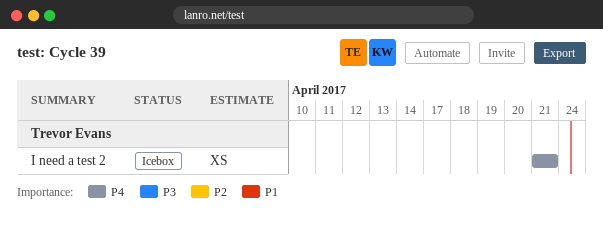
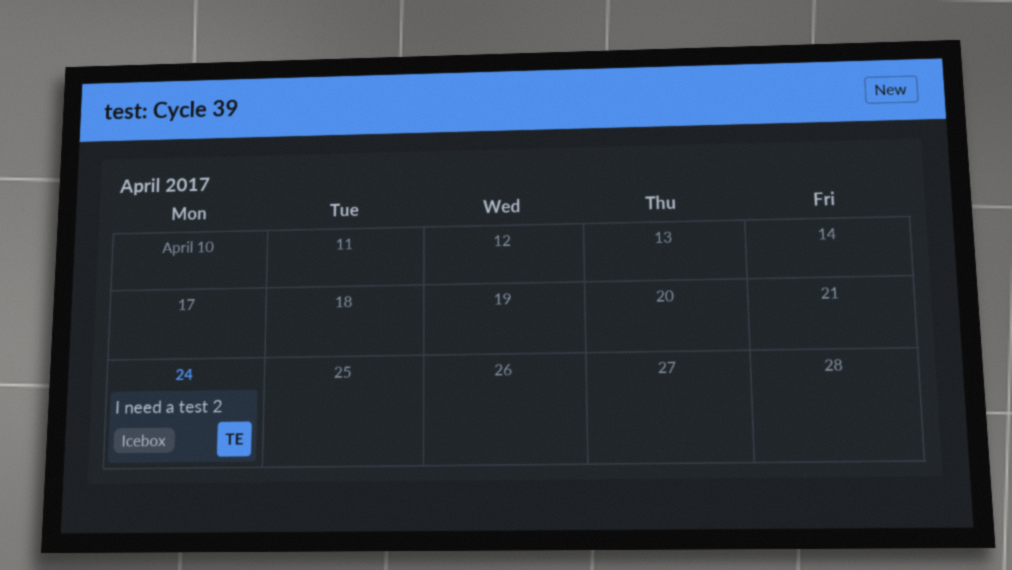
I need a test 2, due: Apr 21 -> Apr 24

